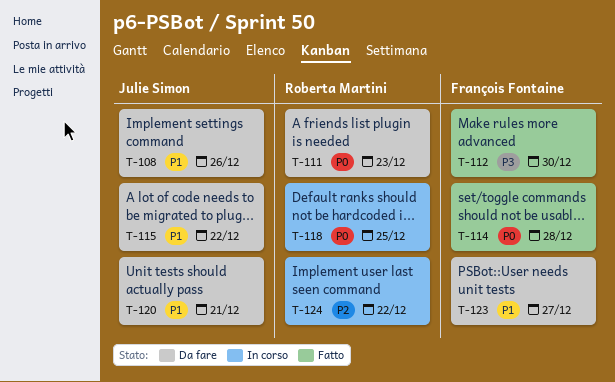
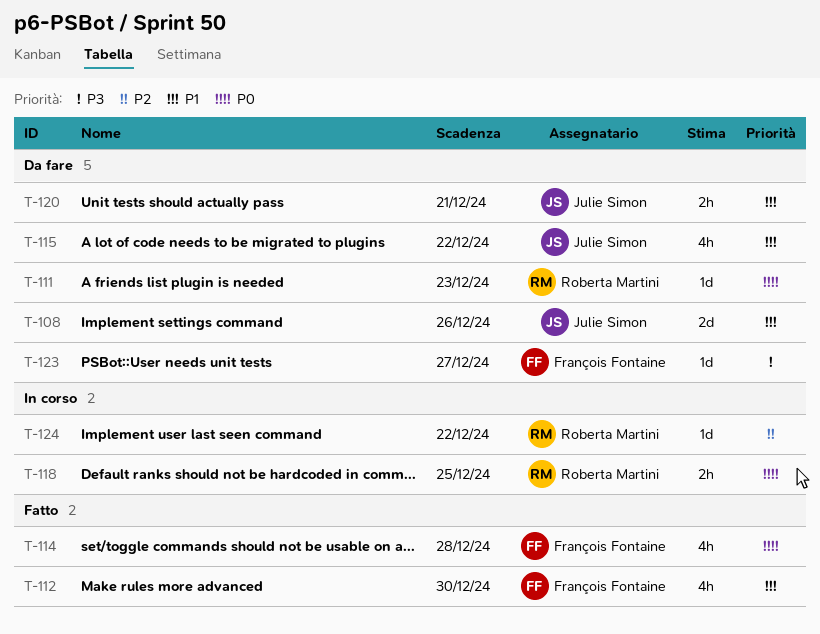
T-112, priority: P3 -> P1
T-123, priority: P1 -> P3

